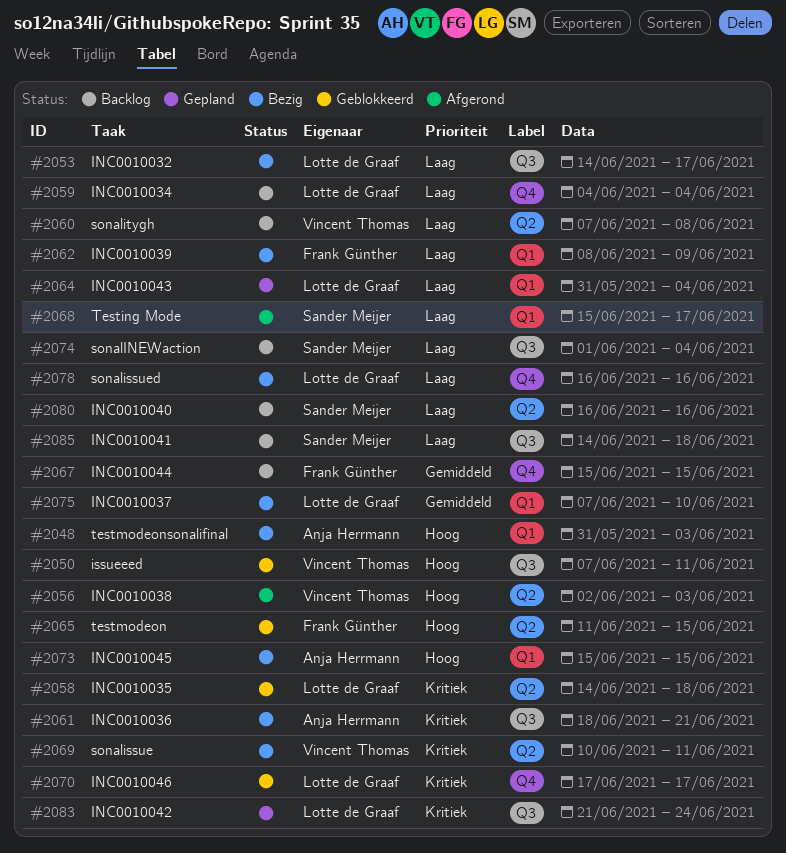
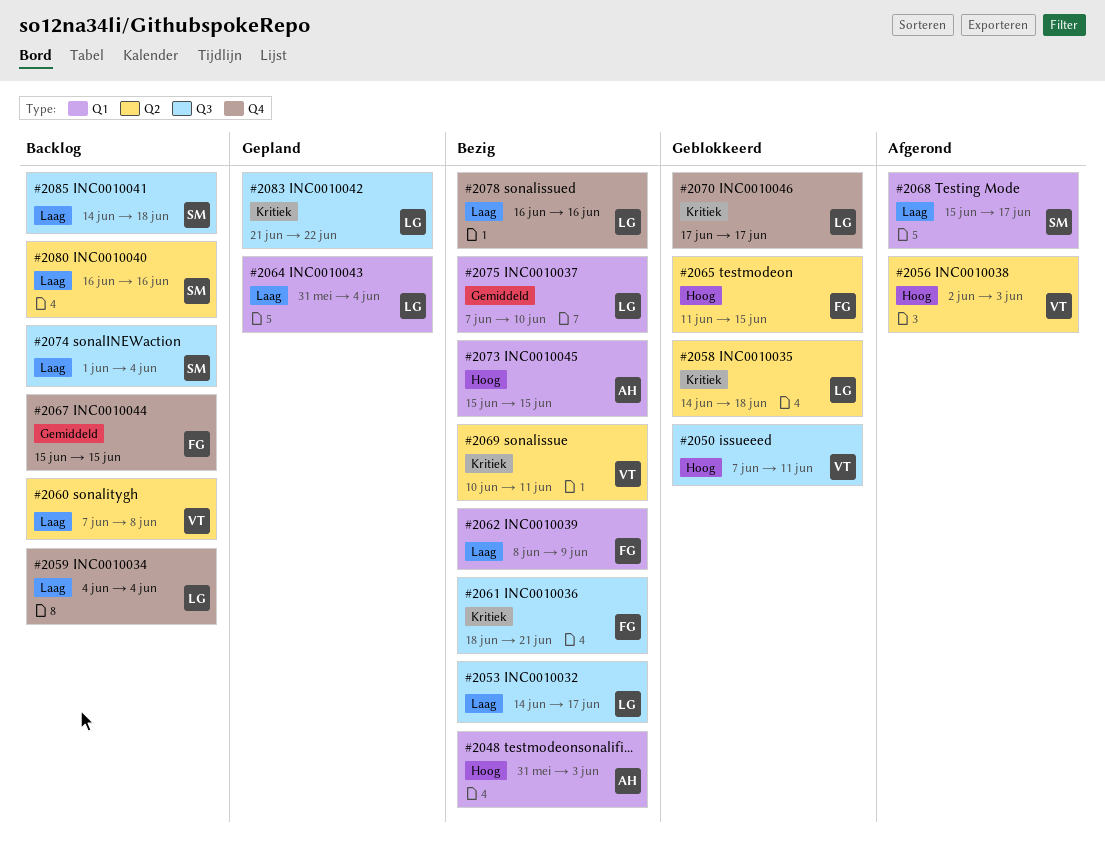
#2061, owner: Anja Herrmann -> Frank Günther
#2083, due: Jun 24 -> Jun 22

